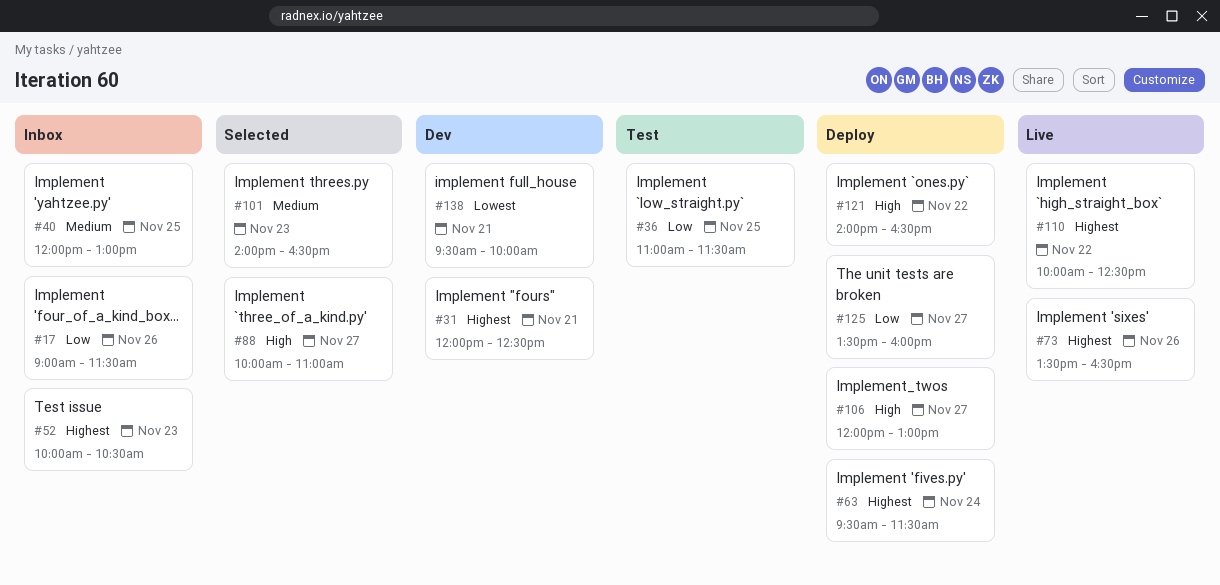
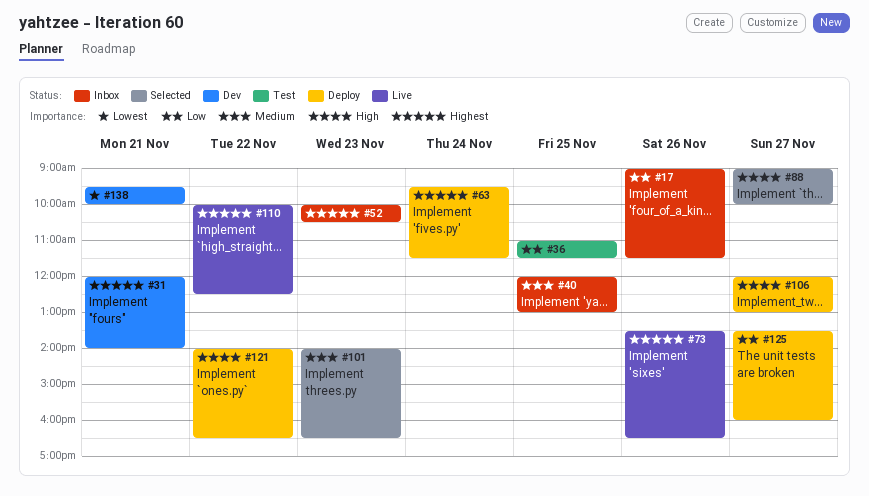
#31, ends: 12:30 -> 14:00
#88, begins: 10:00 -> 09:00
#88, ends: 11:00 -> 10:00

